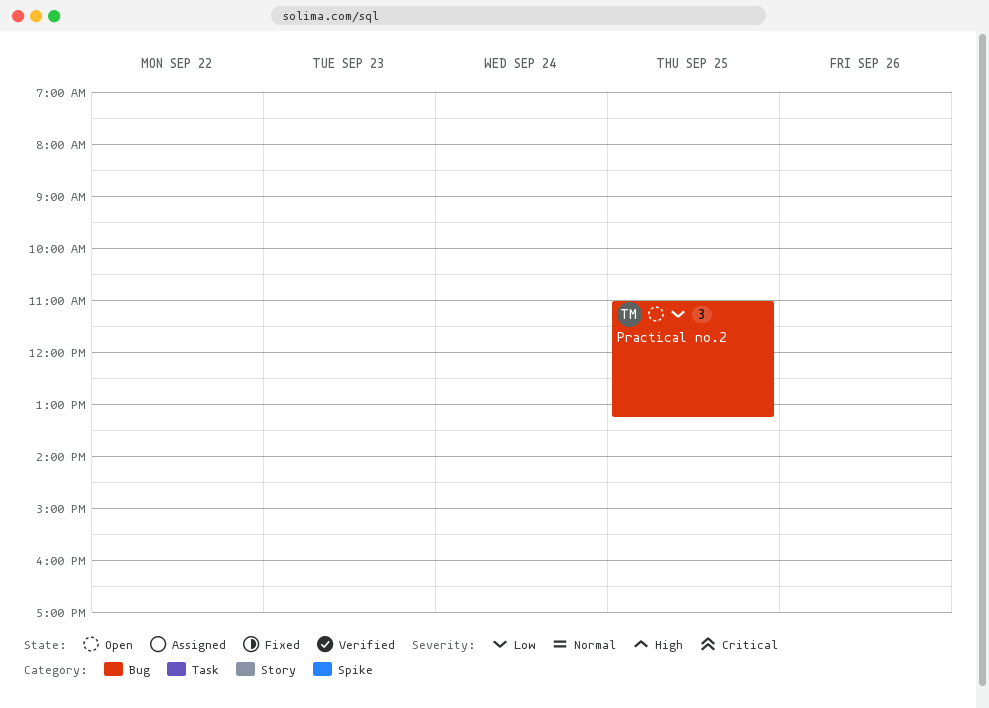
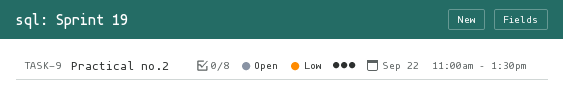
Practical no.2, day: Sep 25 -> Sep 22
Practical no.2, ends: 13:15 -> 13:30

